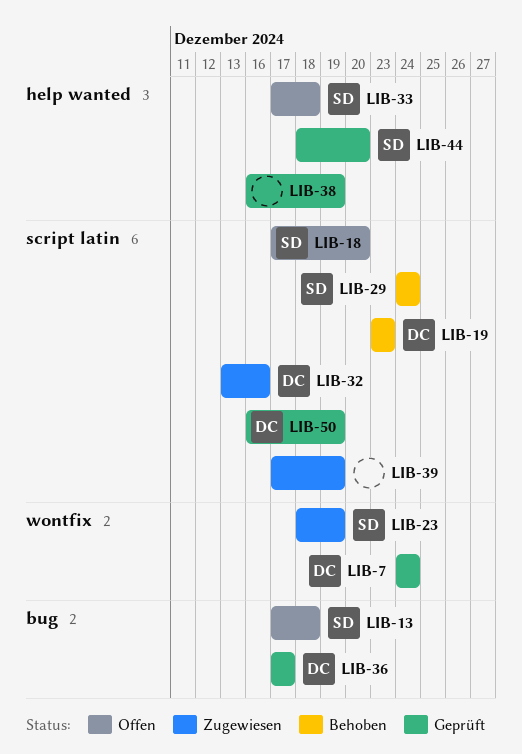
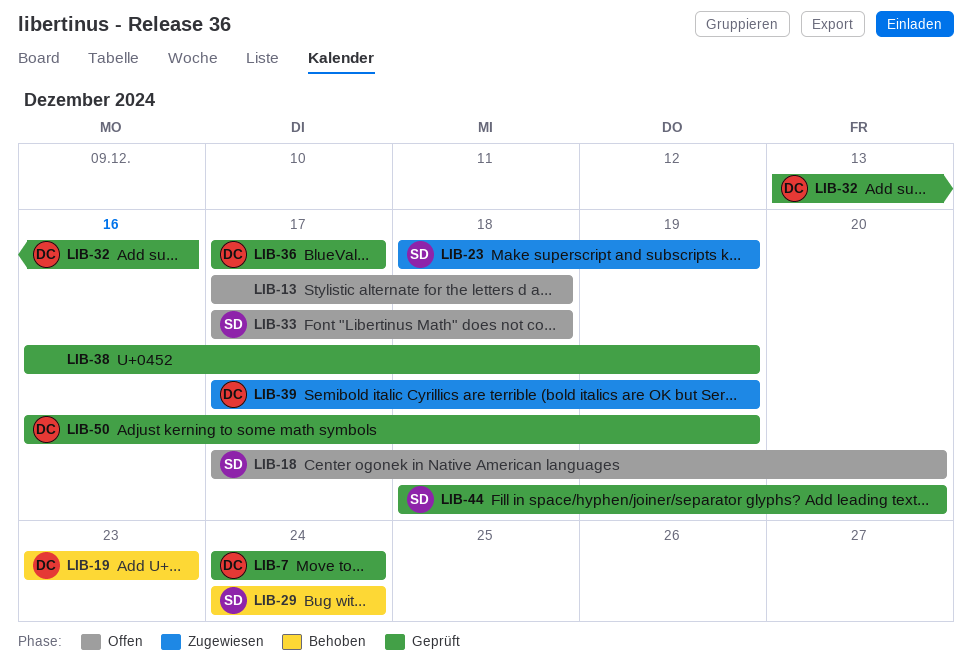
LIB-13, owner: SD -> none
LIB-32, status: Zugewiesen -> Geprüft
LIB-39, owner: none -> DC

